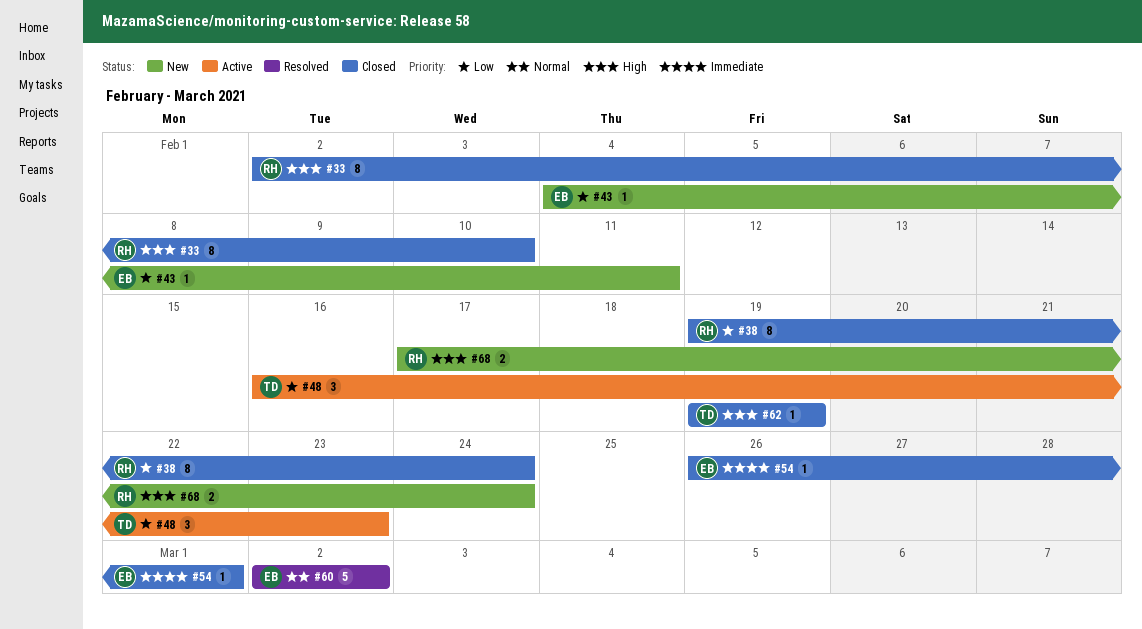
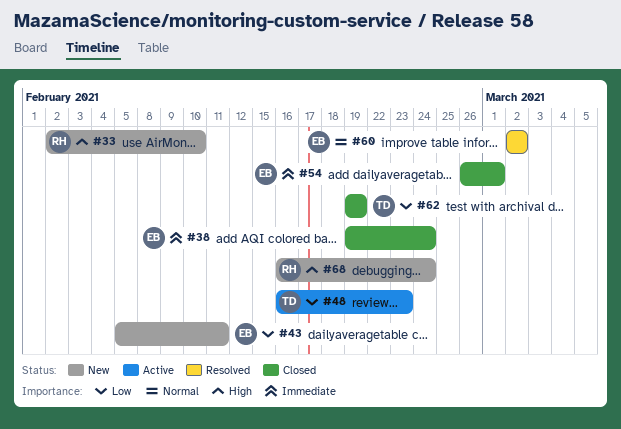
#33, status: Closed -> New
#38, owner: RH -> EB
#38, priority: Low -> Immediate
#43, start: Feb 4 -> Feb 5
#62, priority: High -> Low
#68, start: Feb 17 -> Feb 16

